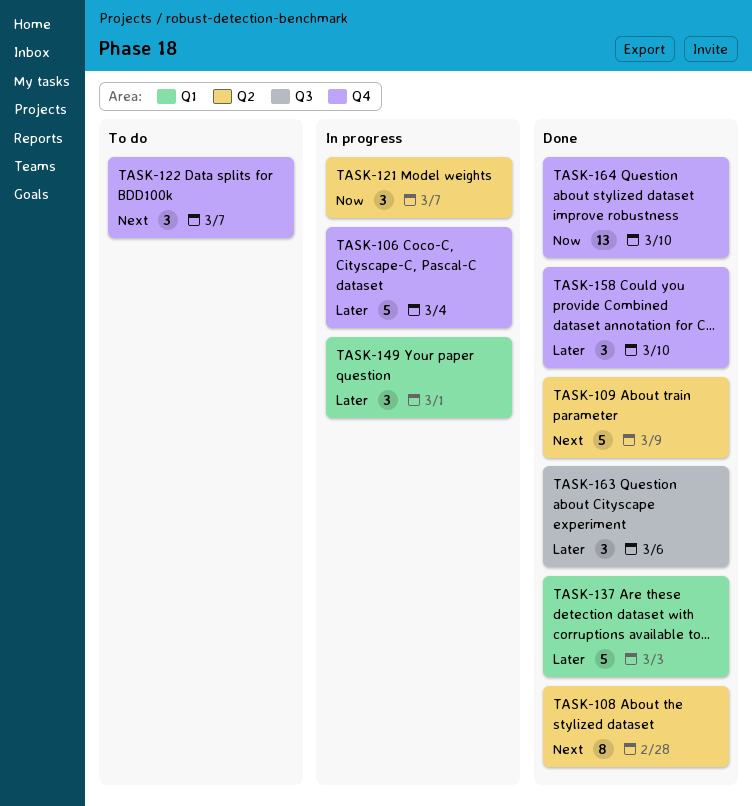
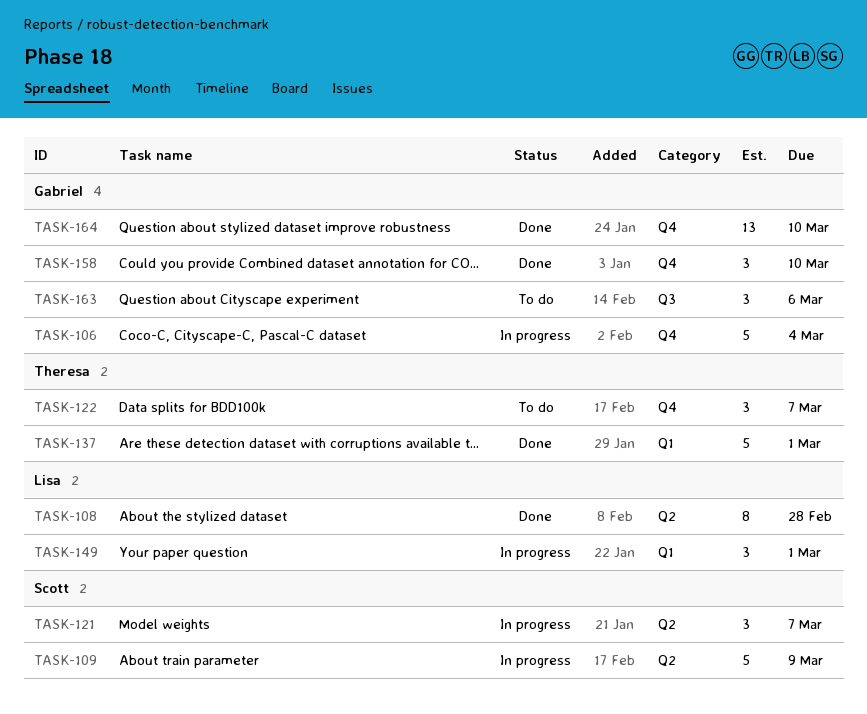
TASK-109, status: Done -> In progress
TASK-137, due: Mar 3 -> Mar 1
TASK-163, status: Done -> To do

